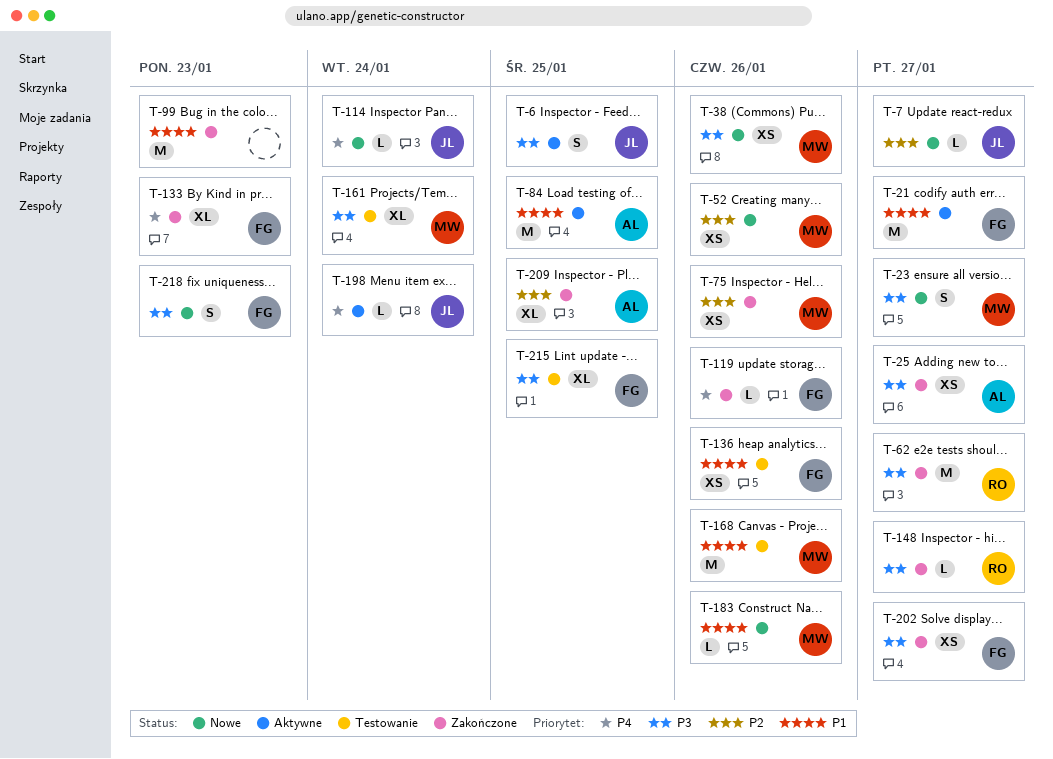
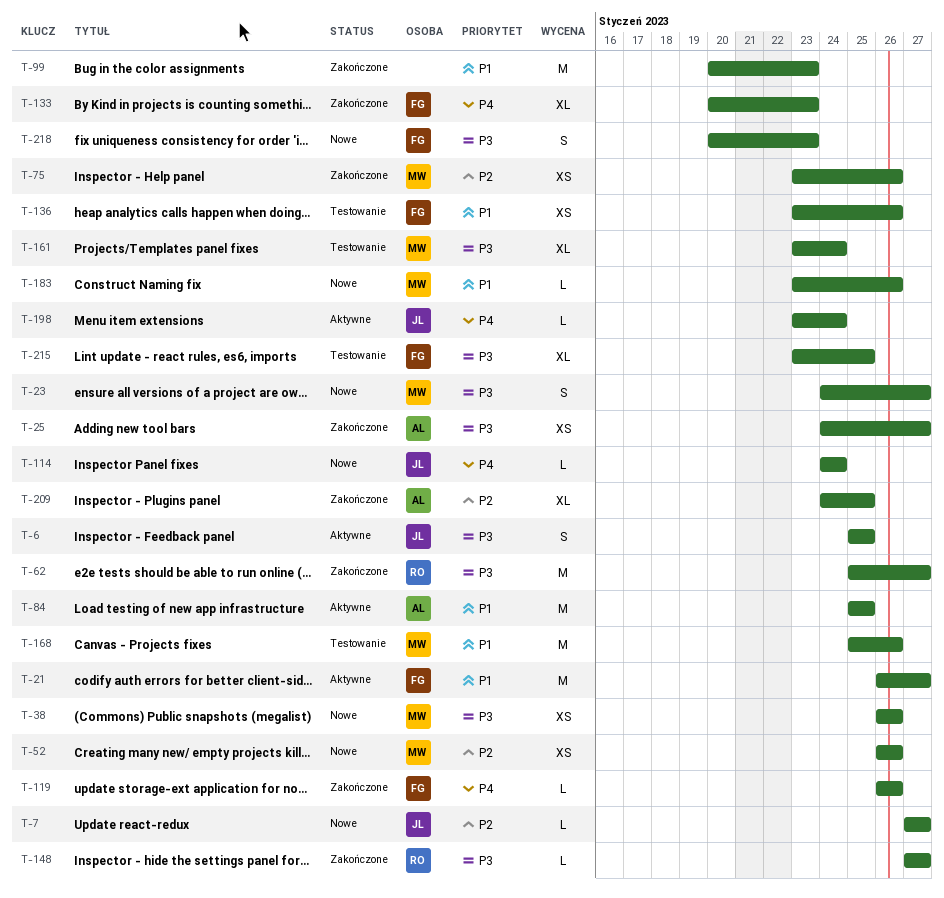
T-202: present -> none

